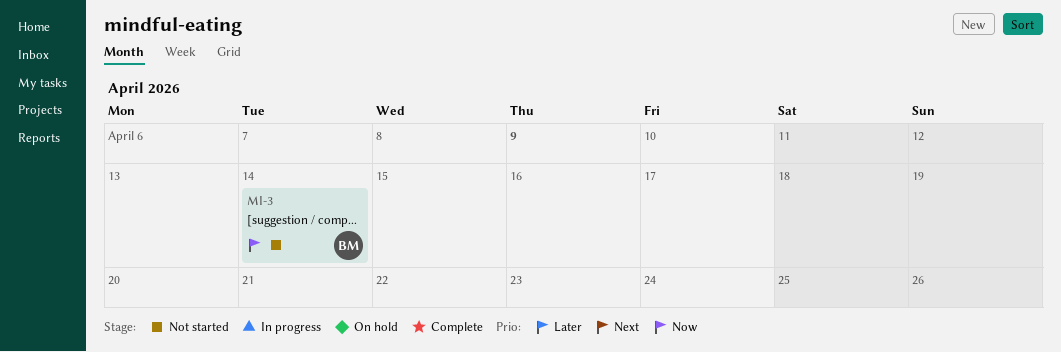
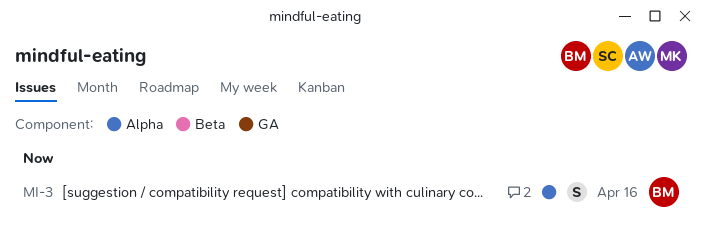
MI-3, due: Apr 14 -> Apr 16

